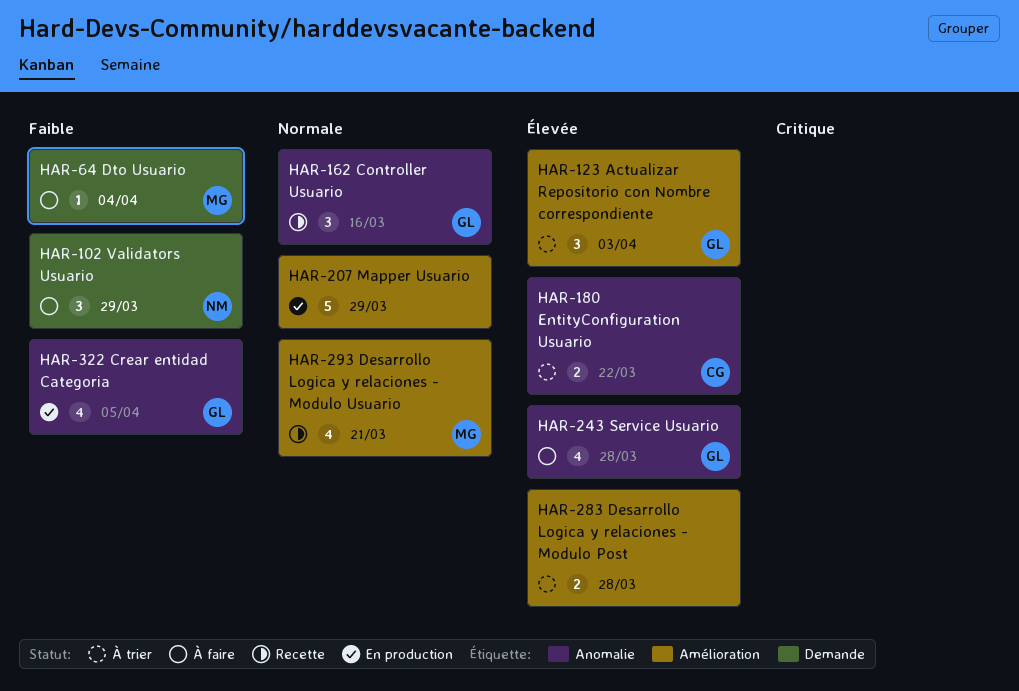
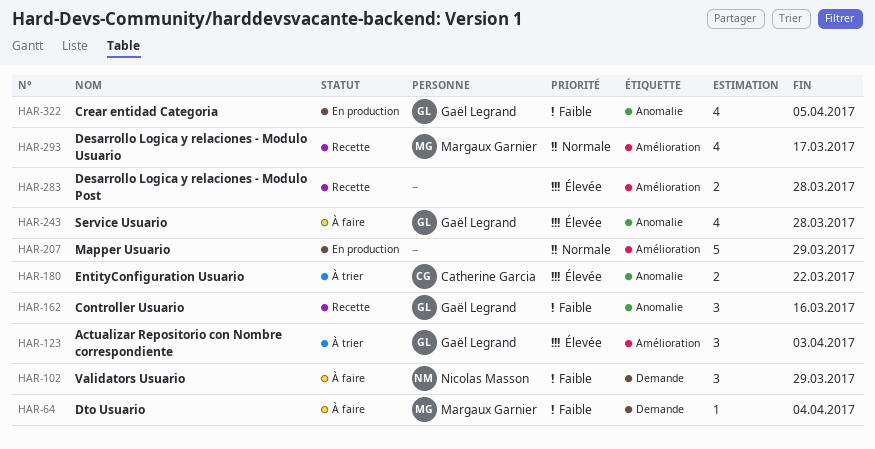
HAR-162, priority: Normale -> Faible
HAR-283, status: À trier -> Recette
HAR-293, due: Mar 21 -> Mar 17

